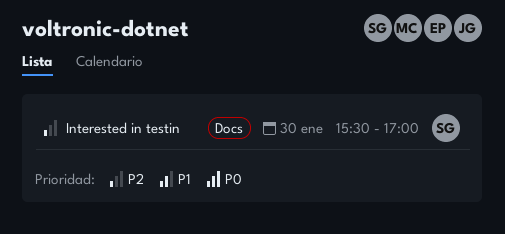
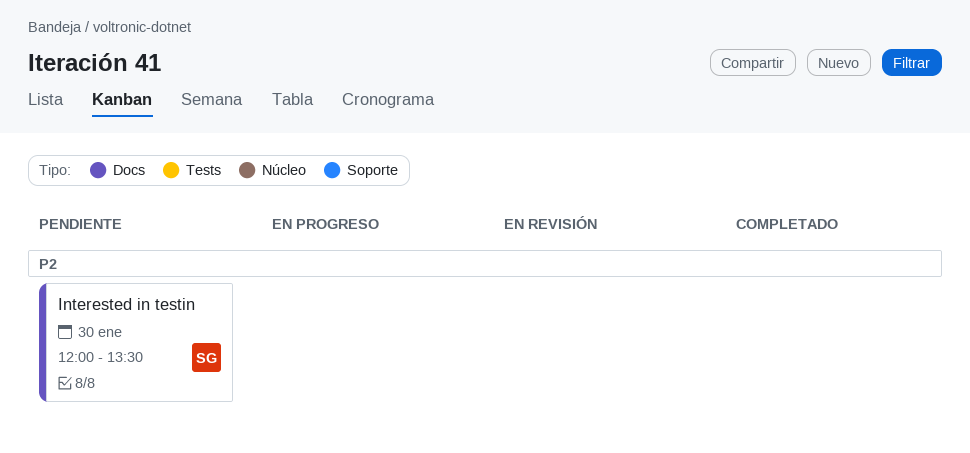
Interested in testin, begins: 15:30 -> 12:00
Interested in testin, ends: 17:00 -> 13:30

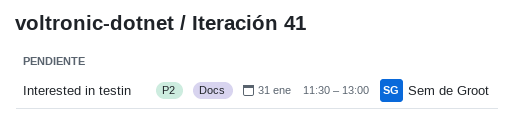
Interested in testin, day: Jan 30 -> Jan 31
Interested in testin, begins: 12:00 -> 11:30
Interested in testin, ends: 13:30 -> 13:00

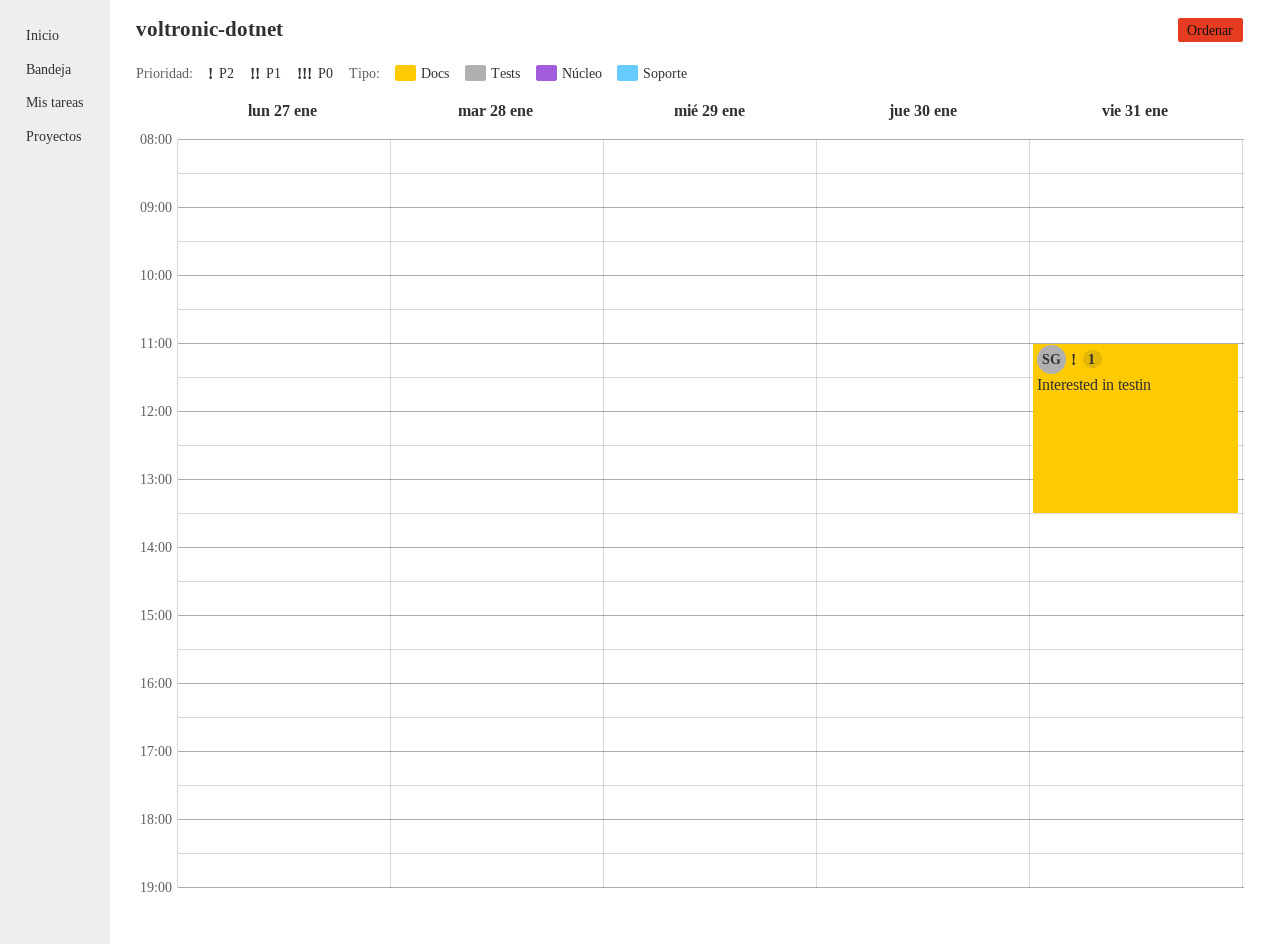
Interested in testin, begins: 11:30 -> 11:00
Interested in testin, ends: 13:00 -> 13:30

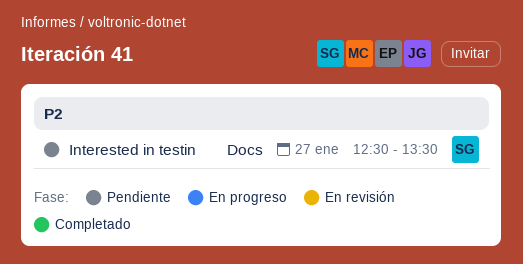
Interested in testin, day: Jan 31 -> Jan 27
Interested in testin, begins: 11:00 -> 12:30

